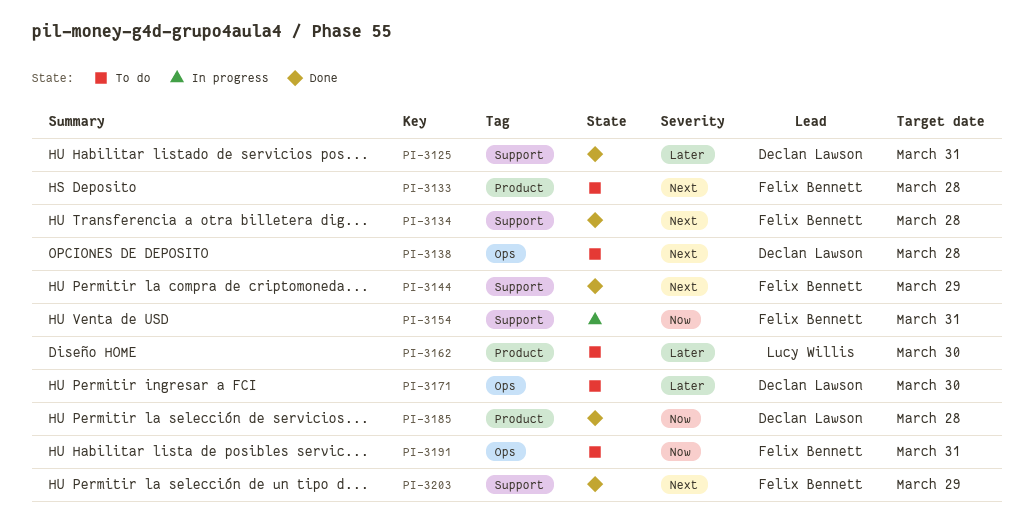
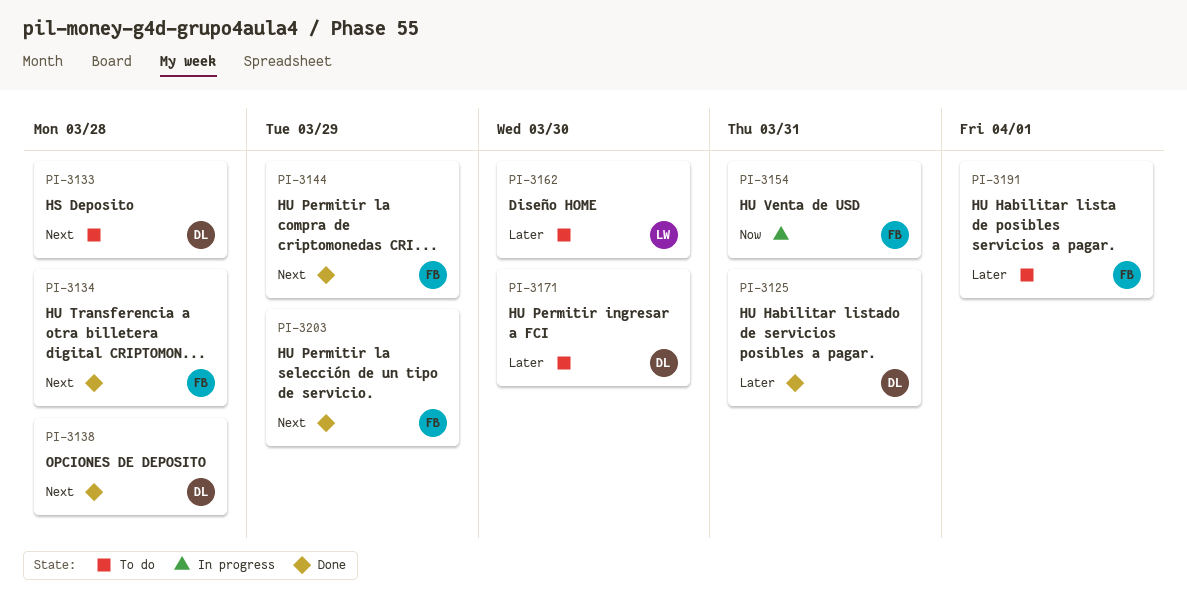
PI-3133, owner: Felix Bennett -> Declan Lawson
PI-3138, status: To do -> Done
PI-3185: present -> none
PI-3191, priority: Now -> Later
PI-3191, due: Mar 31 -> Apr 1

